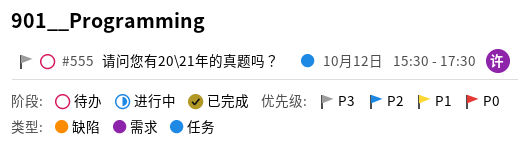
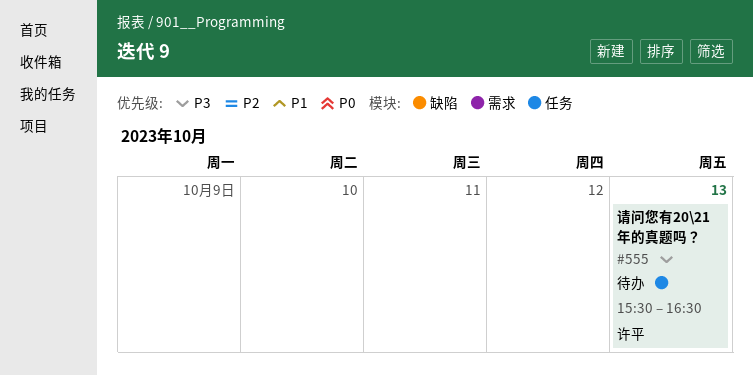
#555, day: Oct 12 -> Oct 13
#555, ends: 17:30 -> 16:30

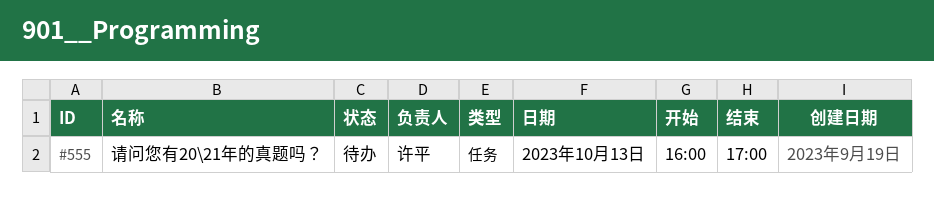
#555, begins: 15:30 -> 16:00
#555, ends: 16:30 -> 17:00

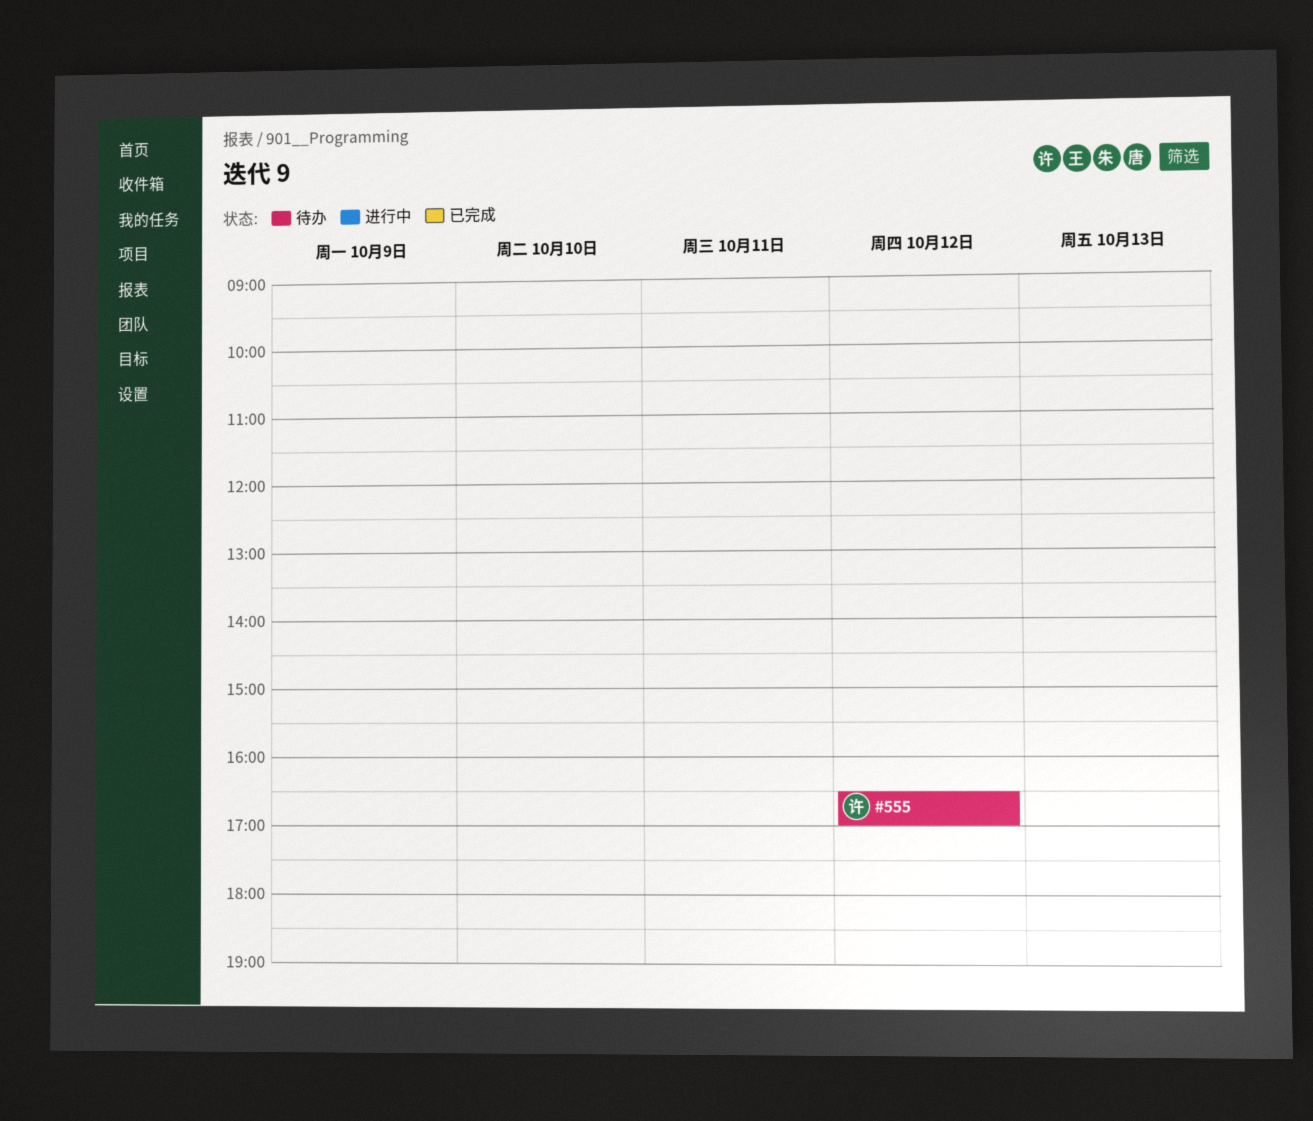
#555, day: Oct 13 -> Oct 12
#555, begins: 16:00 -> 16:30

